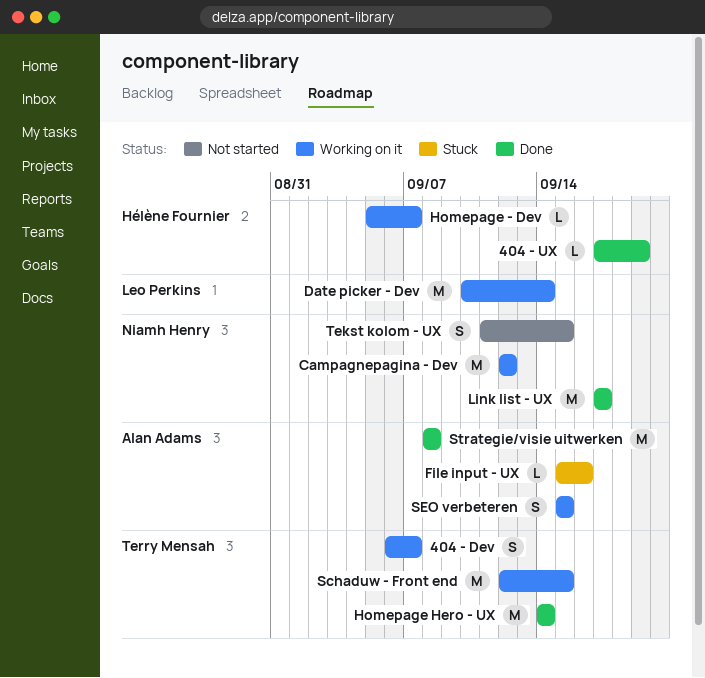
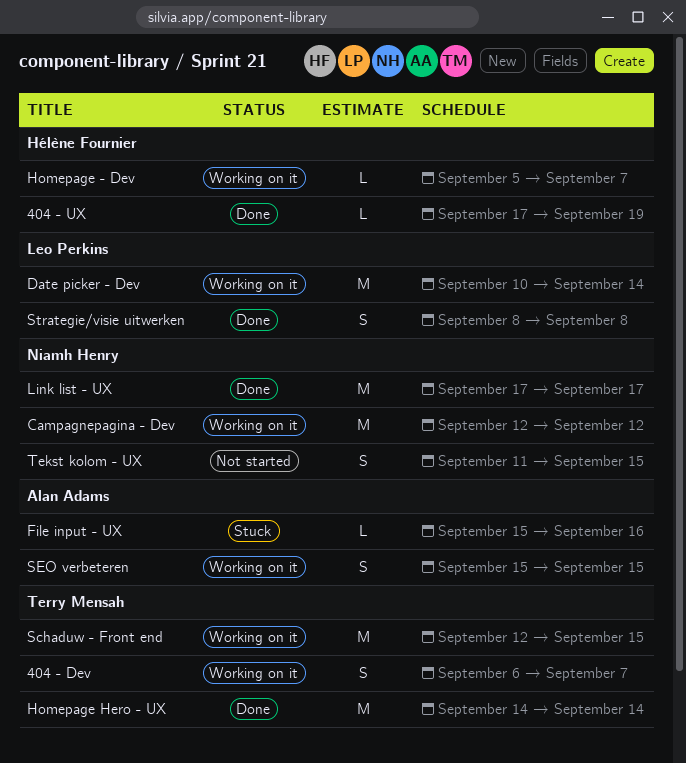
Strategie/visie uitwerken, owner: Alan Adams -> Leo Perkins
Strategie/visie uitwerken, estimate: M -> S

